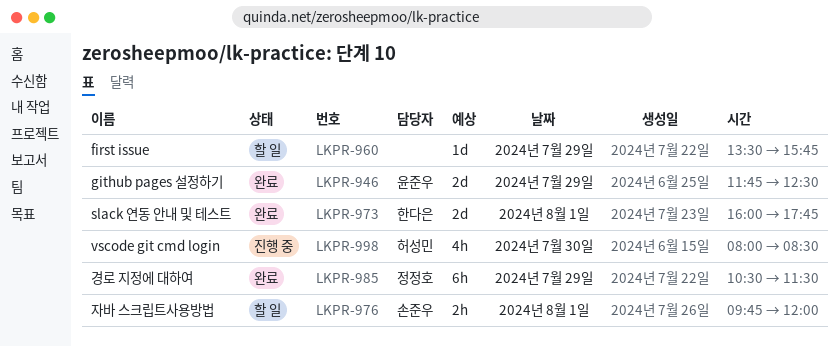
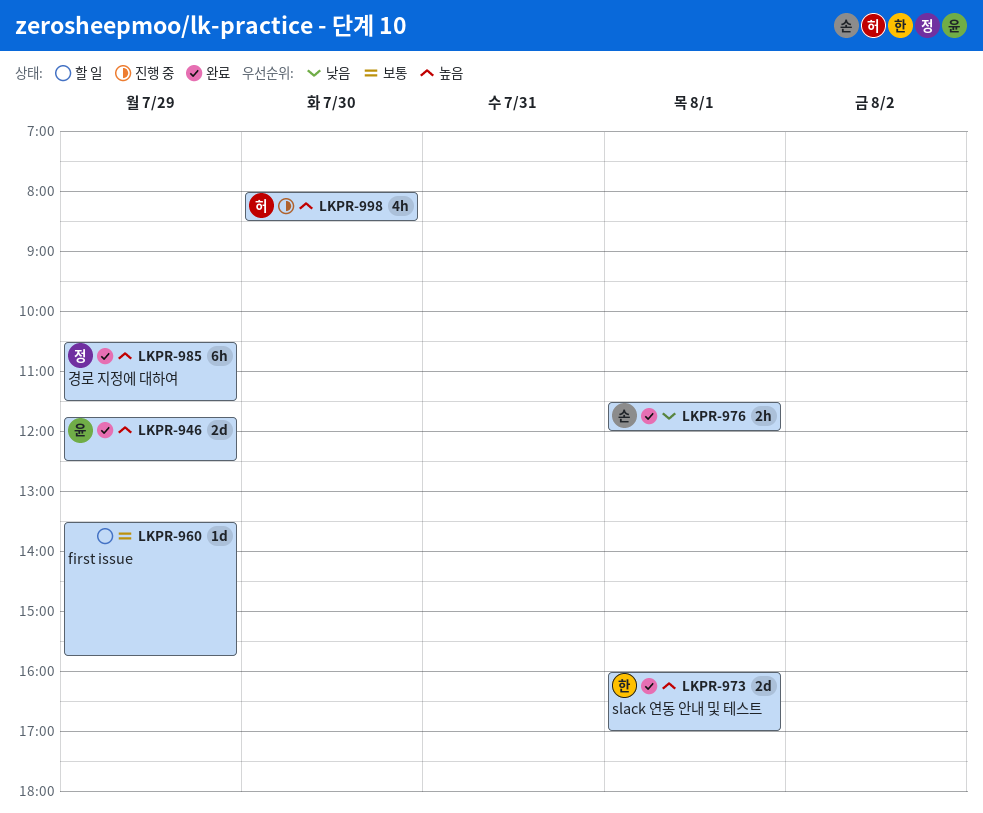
LKPR-973, ends: 17:45 -> 17:00
LKPR-976, status: 할 일 -> 완료
LKPR-976, begins: 09:45 -> 11:30

